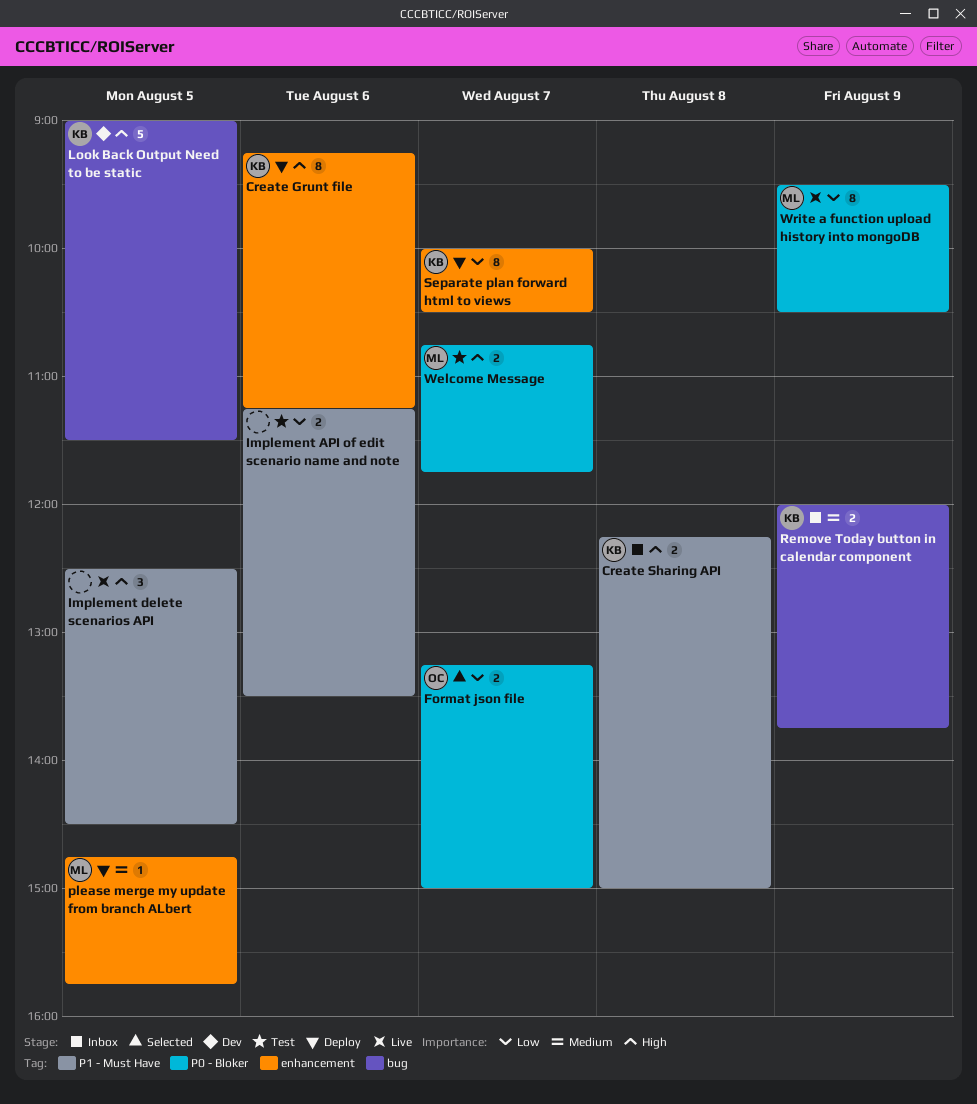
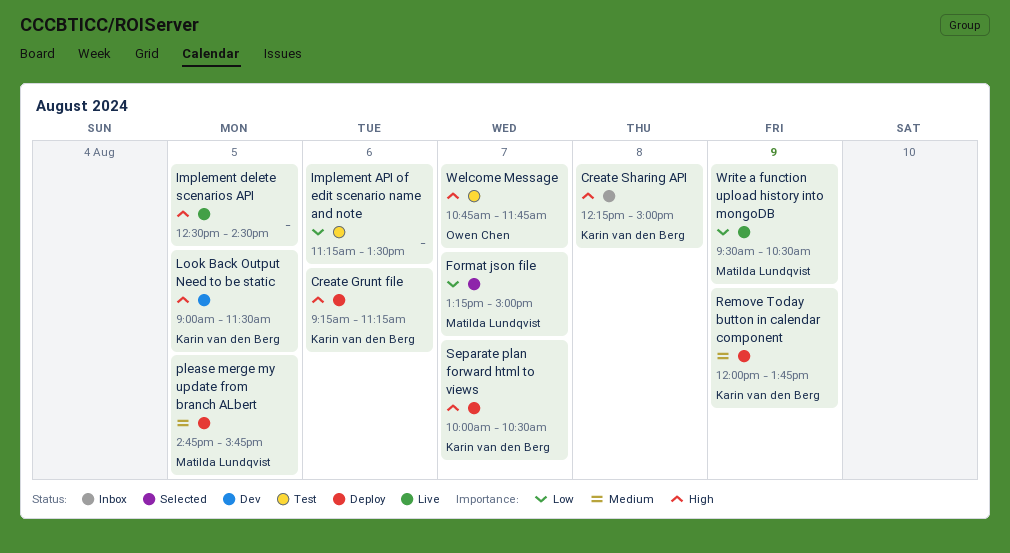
Format json file, owner: Owen Chen -> Matilda Lundqvist
Remove Today button in calendar component, status: Inbox -> Deploy
Separate plan forward html to views, priority: Low -> High
Welcome Message, owner: Matilda Lundqvist -> Owen Chen

